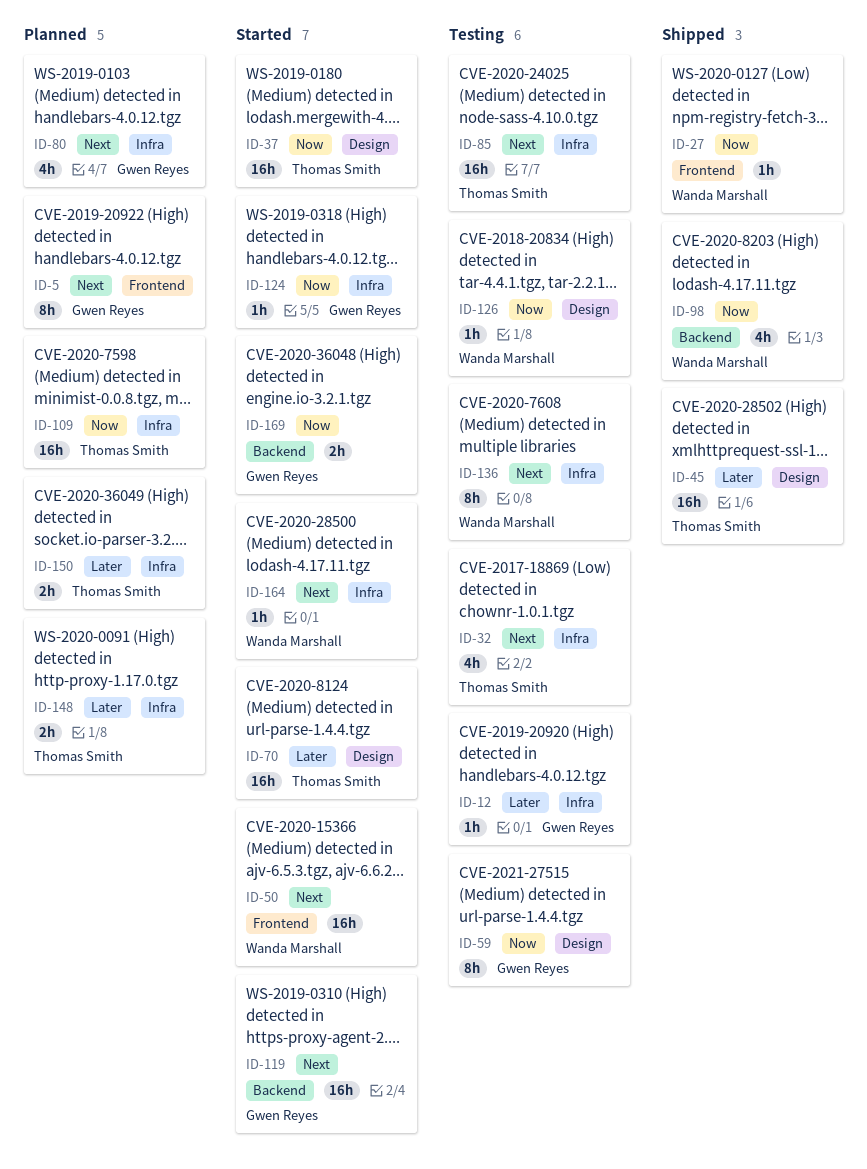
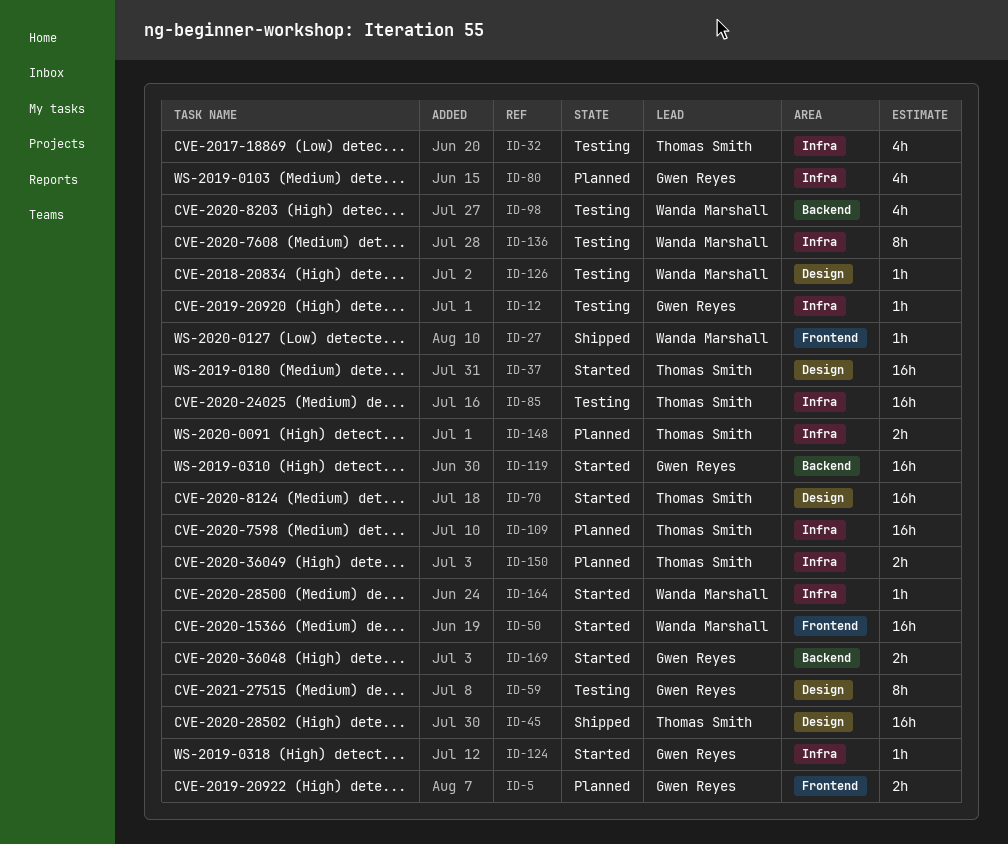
ID-5, estimate: 8h -> 2h
ID-98, status: Shipped -> Testing

